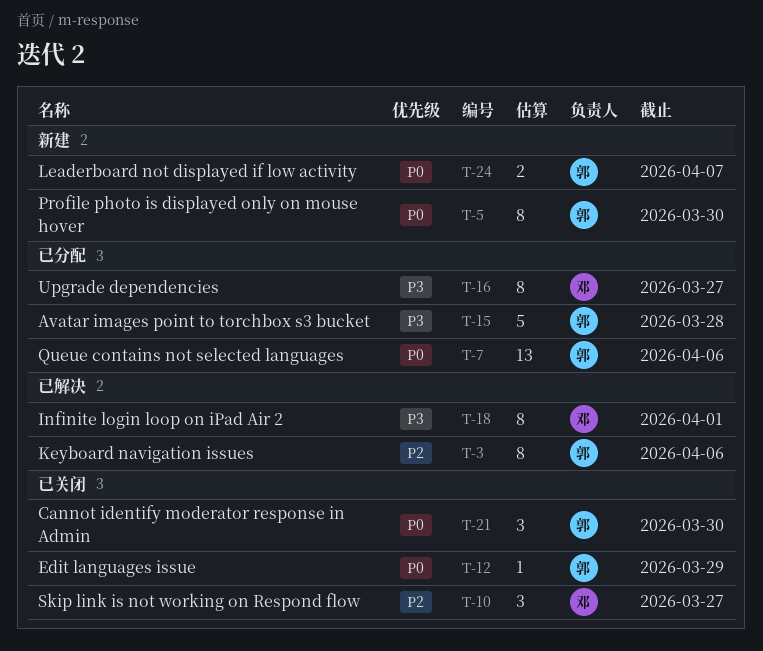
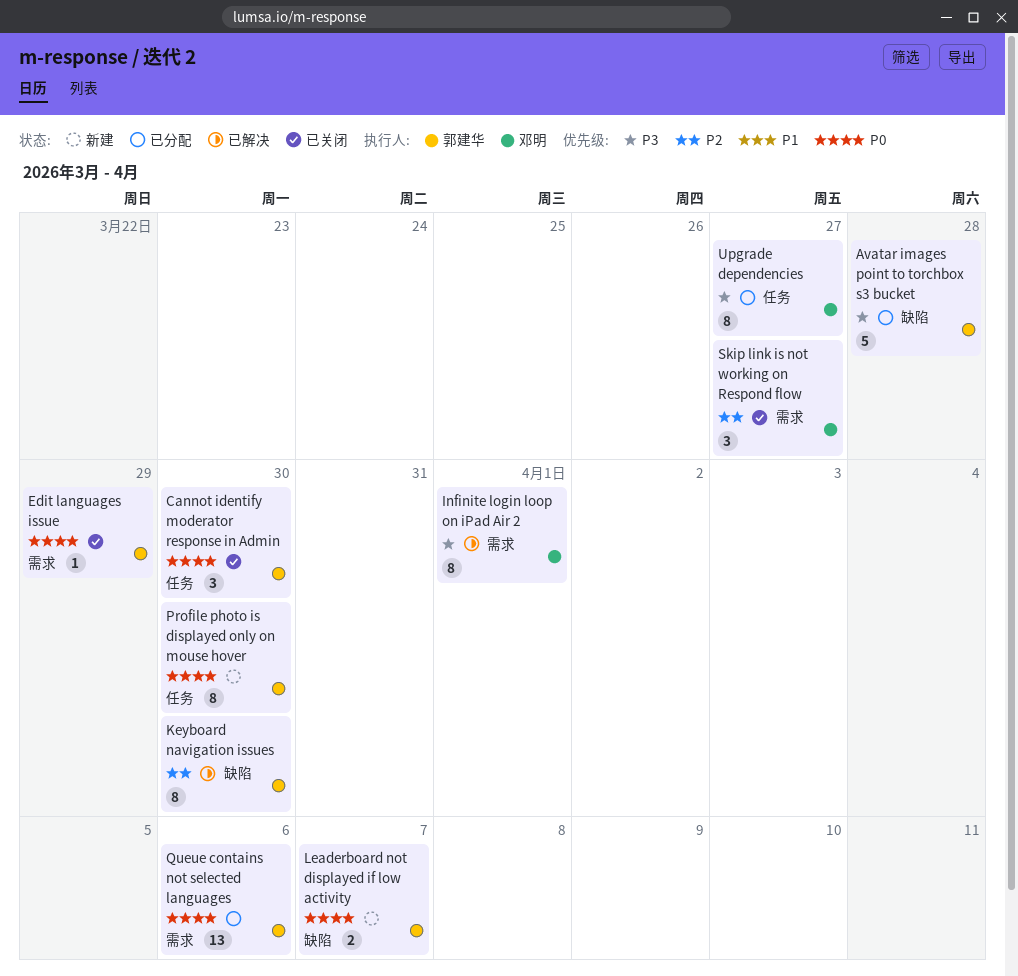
Keyboard navigation issues, due: Apr 6 -> Mar 30

